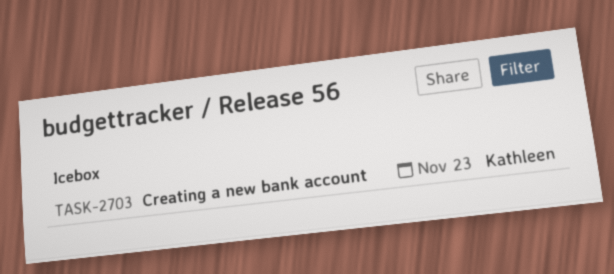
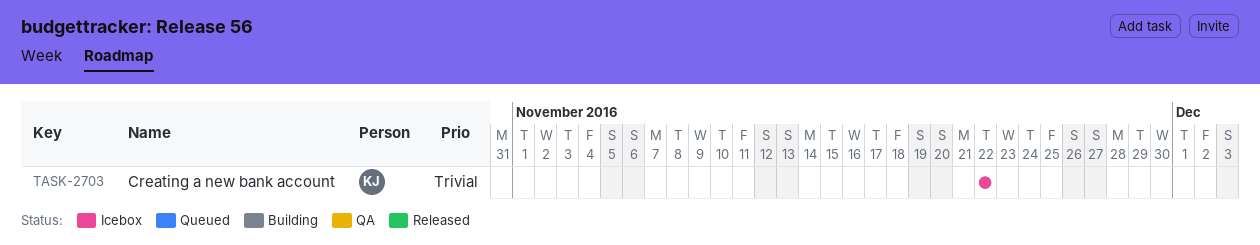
TASK-2703, due: Nov 23 -> Nov 22

